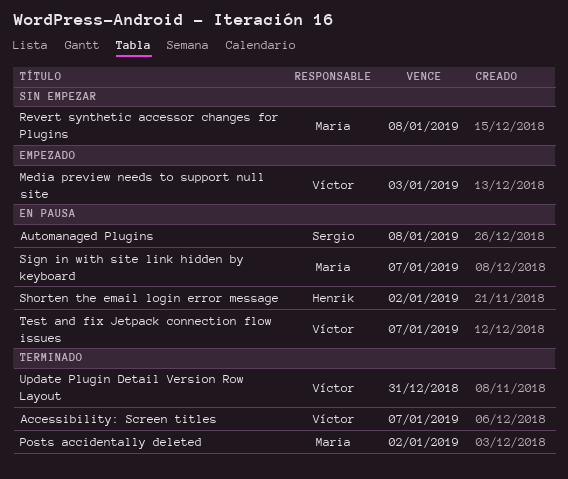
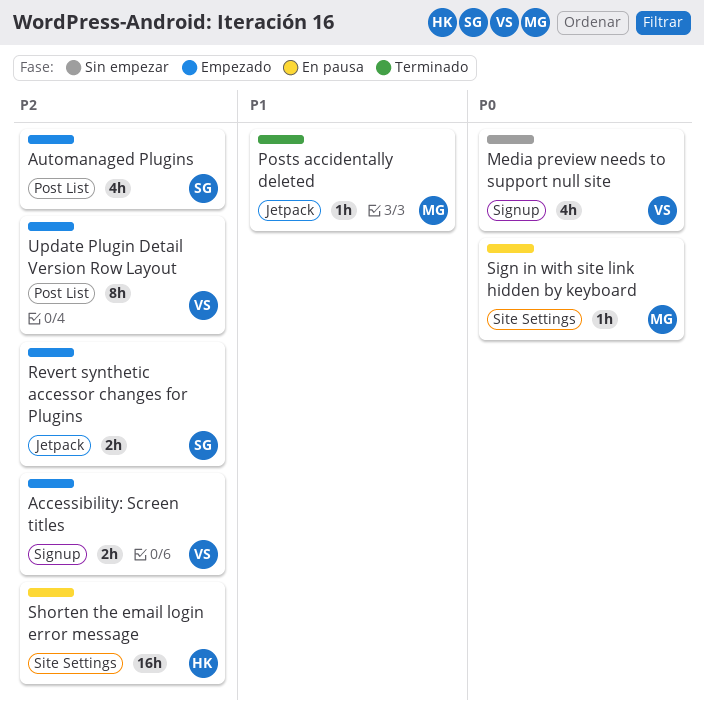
Accessibility: Screen titles, status: Terminado -> Empezado
Automanaged Plugins, status: En pausa -> Empezado
Media preview needs to support null site, status: Empezado -> Sin empezar
Revert synthetic accessor changes for Plugins, status: Sin empezar -> Empezado
Revert synthetic accessor changes for Plugins, owner: Maria -> Sergio
Test and fix Jetpack connection flow issues: present -> none
Update Plugin Detail Version Row Layout, status: Terminado -> Empezado

